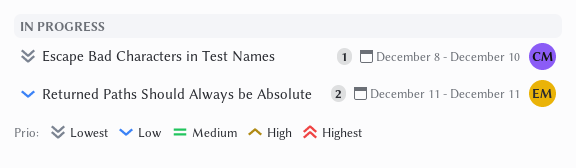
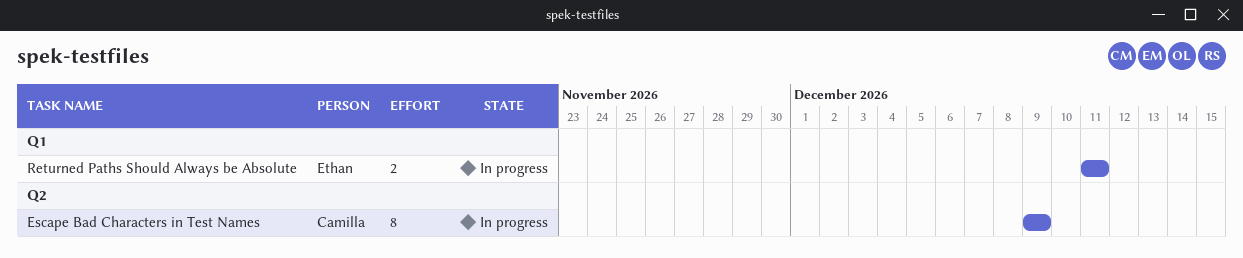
Escape Bad Characters in Test Names, estimate: 1 -> 8
Escape Bad Characters in Test Names, start: Dec 8 -> Dec 9
Escape Bad Characters in Test Names, due: Dec 10 -> Dec 9

